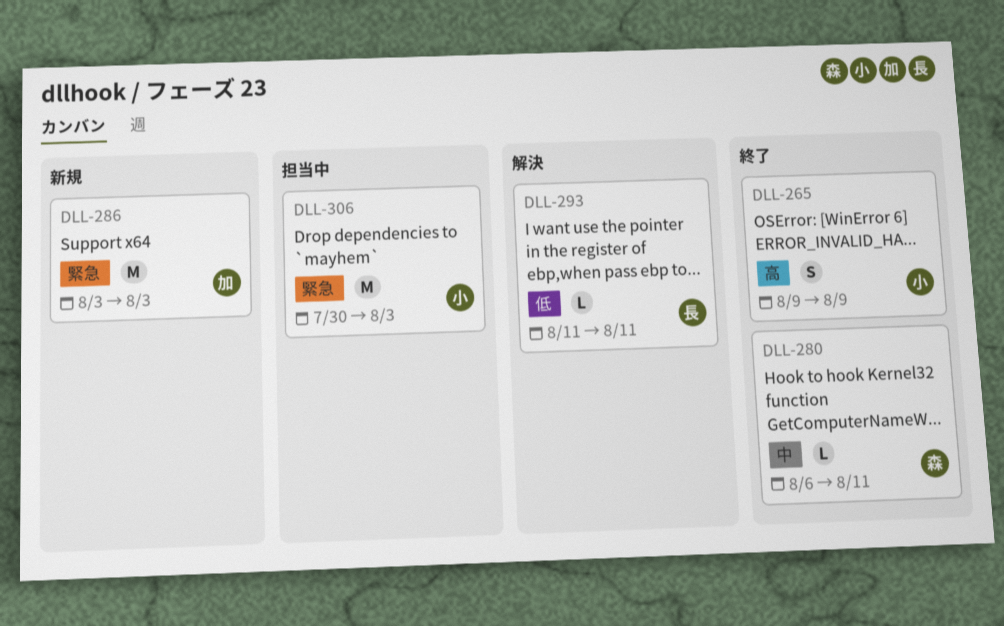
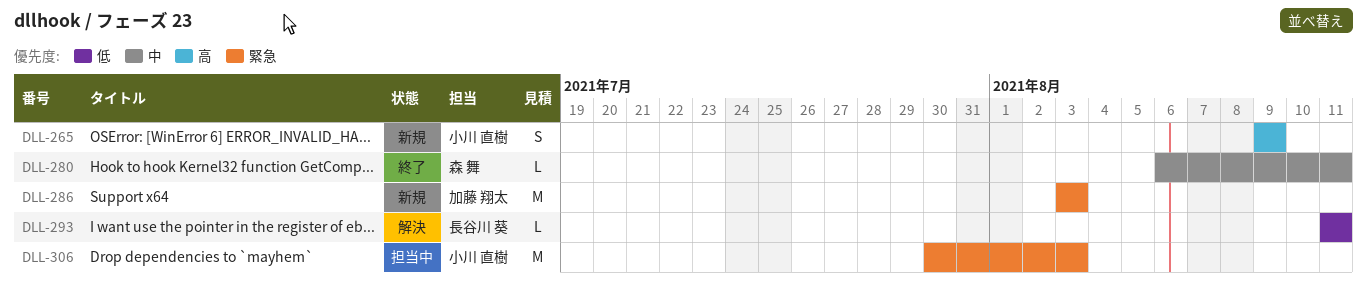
DLL-265, status: 終了 -> 新規

